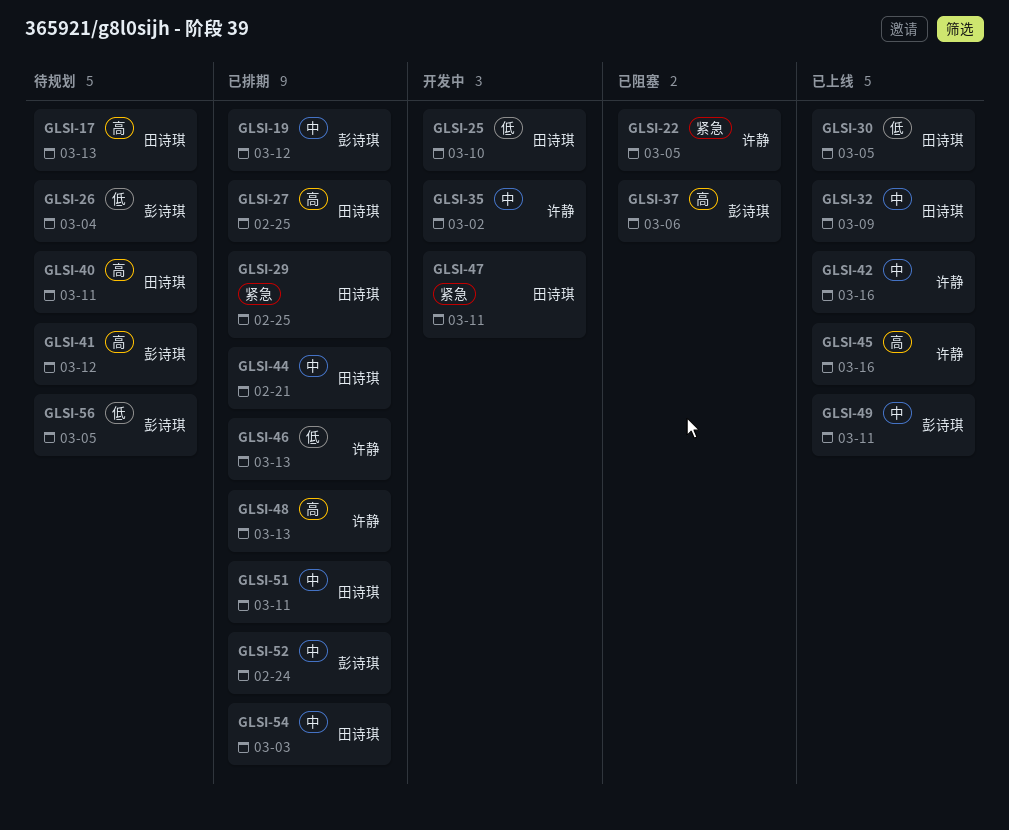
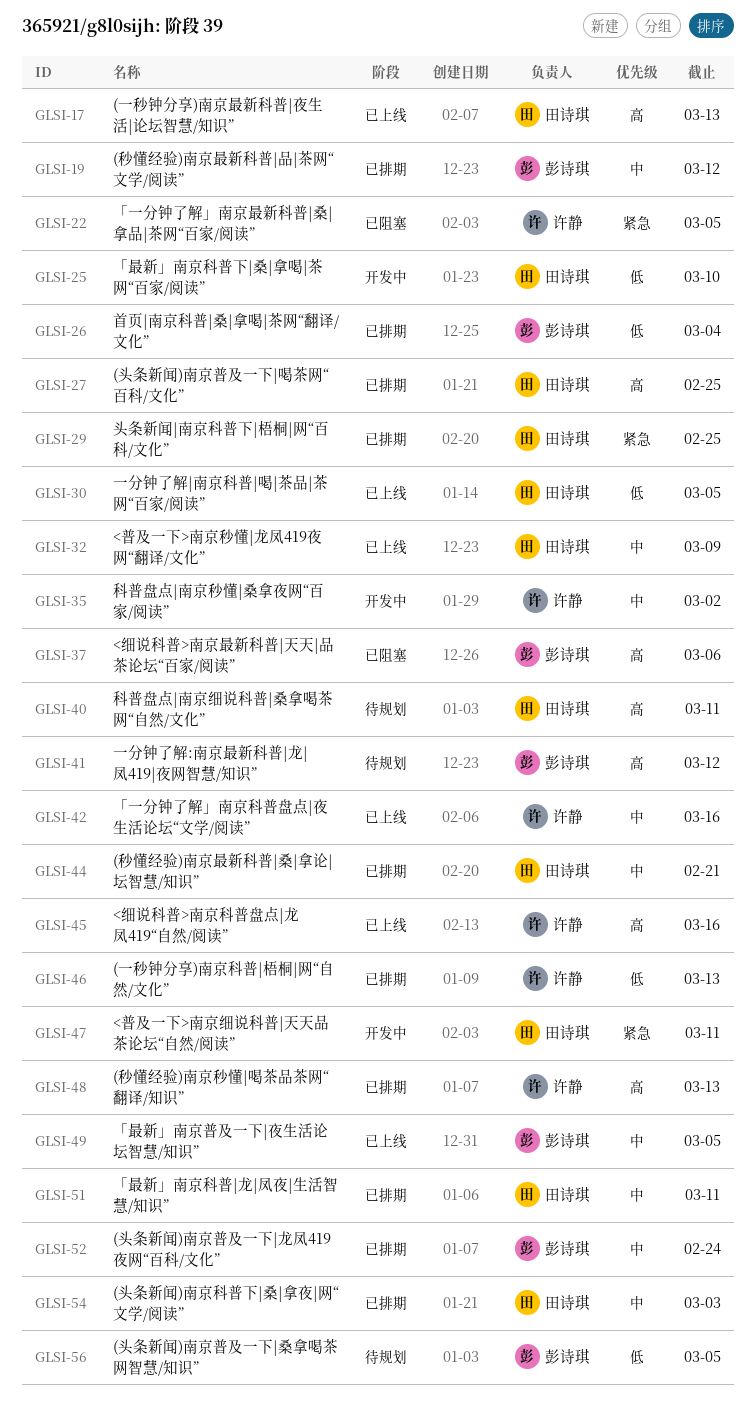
GLSI-17, status: 待规划 -> 已上线
GLSI-26, status: 待规划 -> 已排期
GLSI-49, due: Mar 11 -> Mar 5

